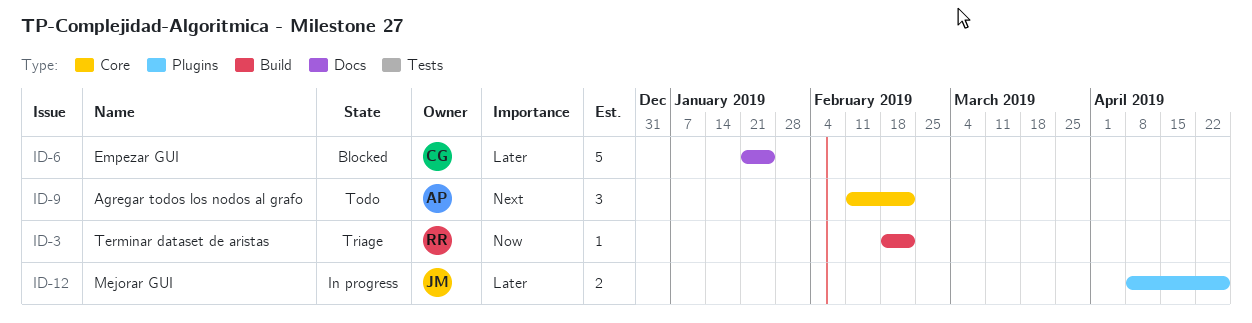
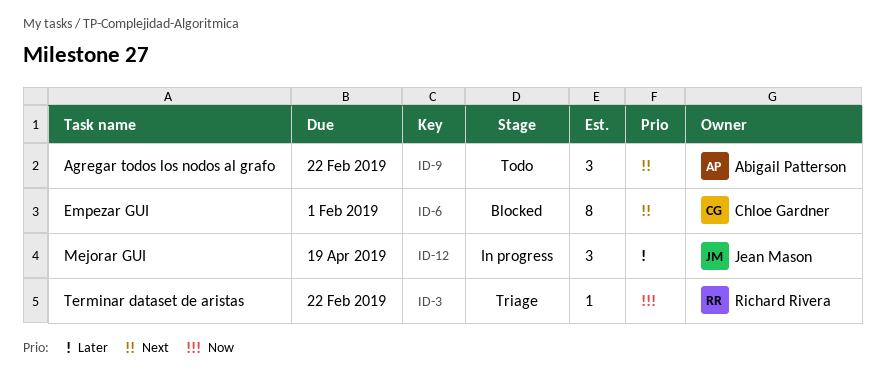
ID-6, priority: Later -> Next
ID-6, estimate: 5 -> 8
ID-6, due: Jan 25 -> Feb 1
ID-12, estimate: 2 -> 3
ID-12, due: Apr 26 -> Apr 19

